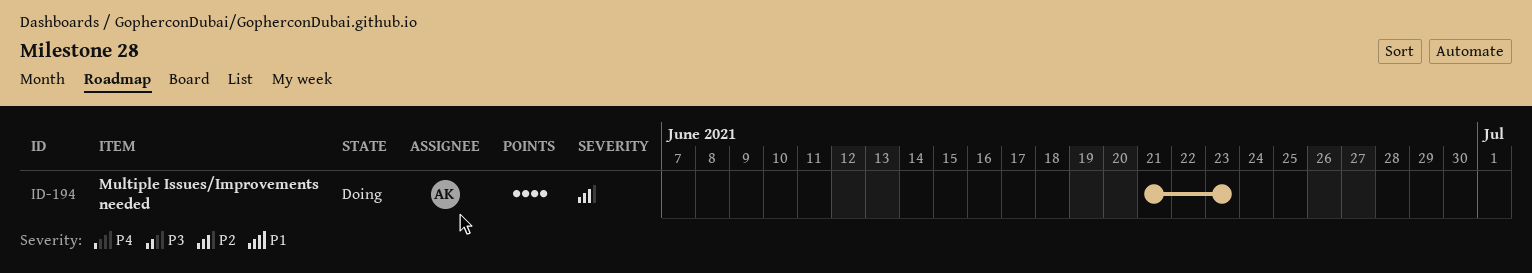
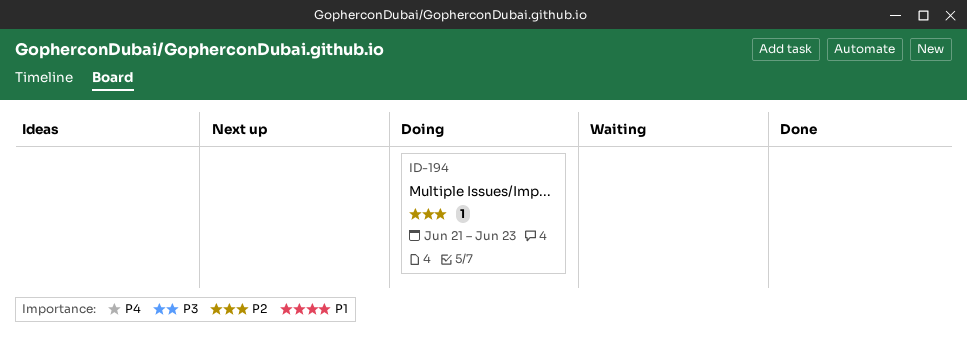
ID-194, estimate: 4 -> 1

